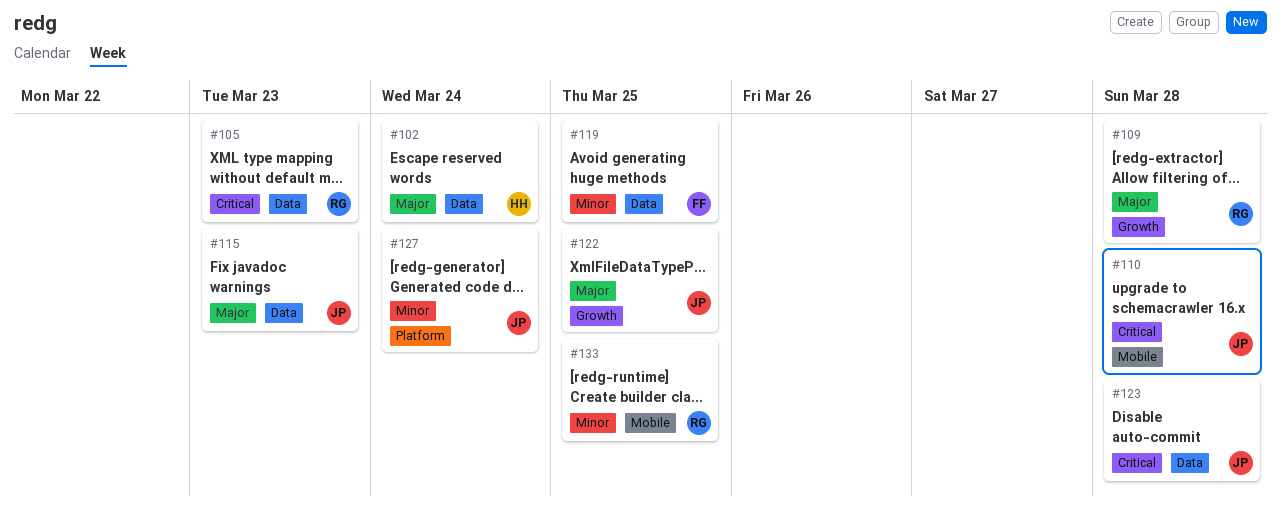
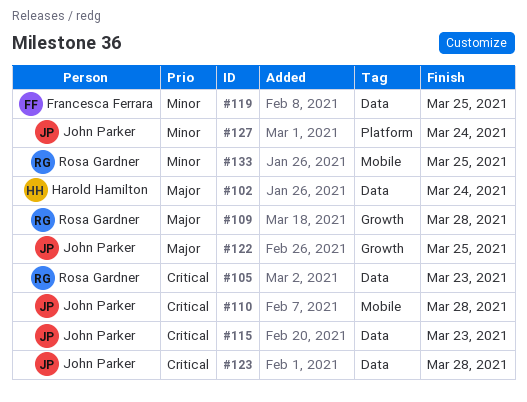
#115, priority: Major -> Critical

